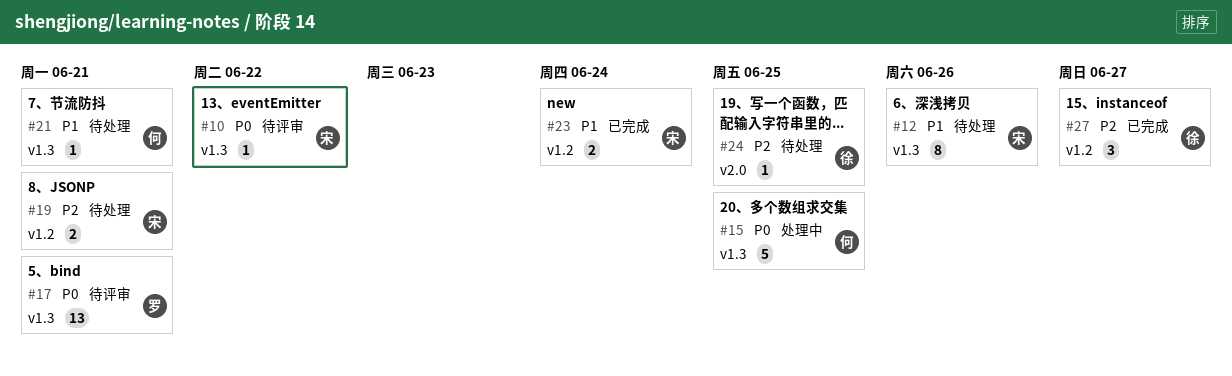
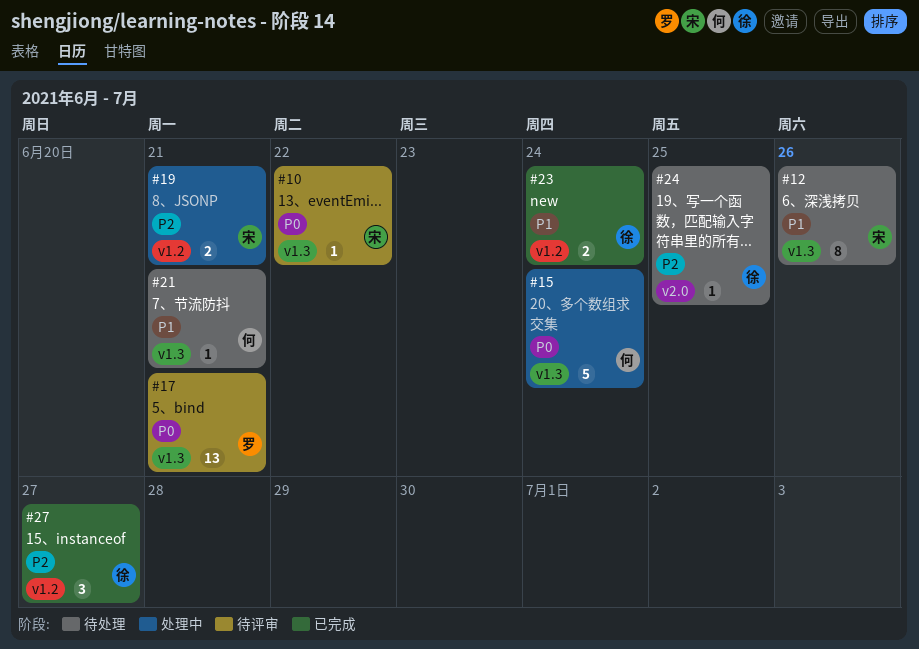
#15, due: Jun 25 -> Jun 24
#19, status: 待处理 -> 处理中
#23, owner: 宋 -> 徐

